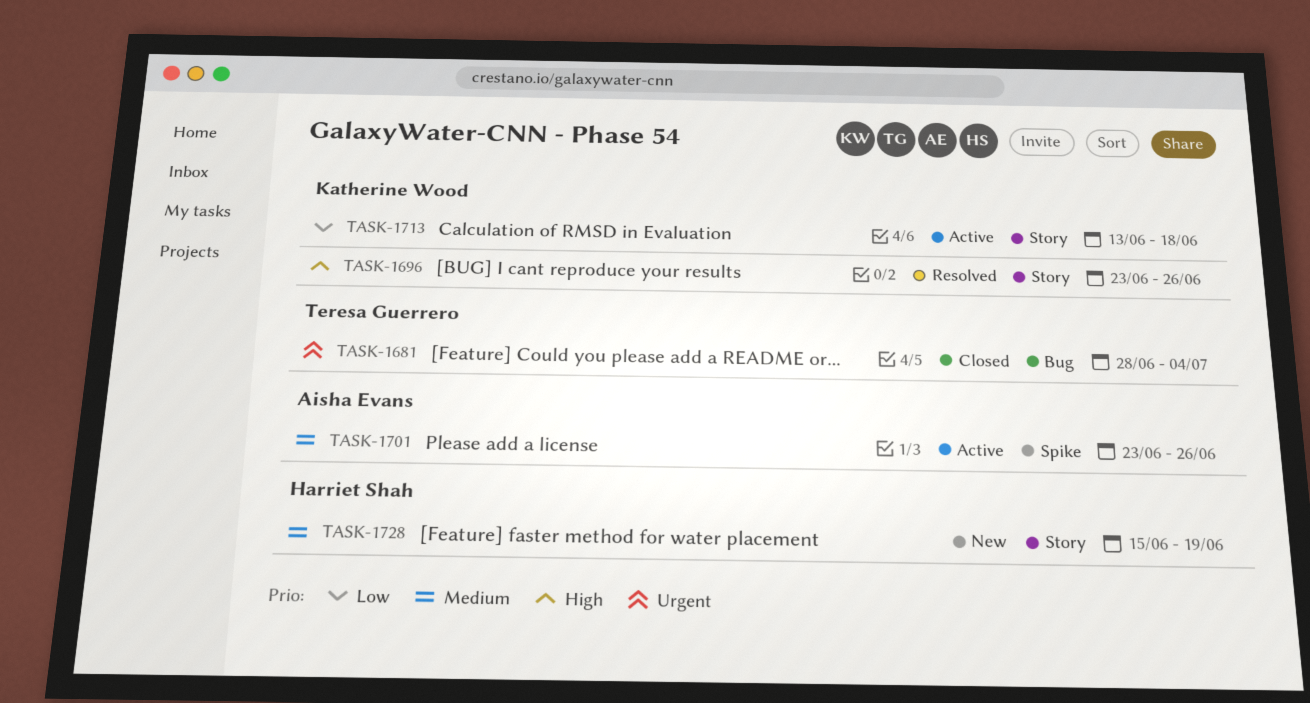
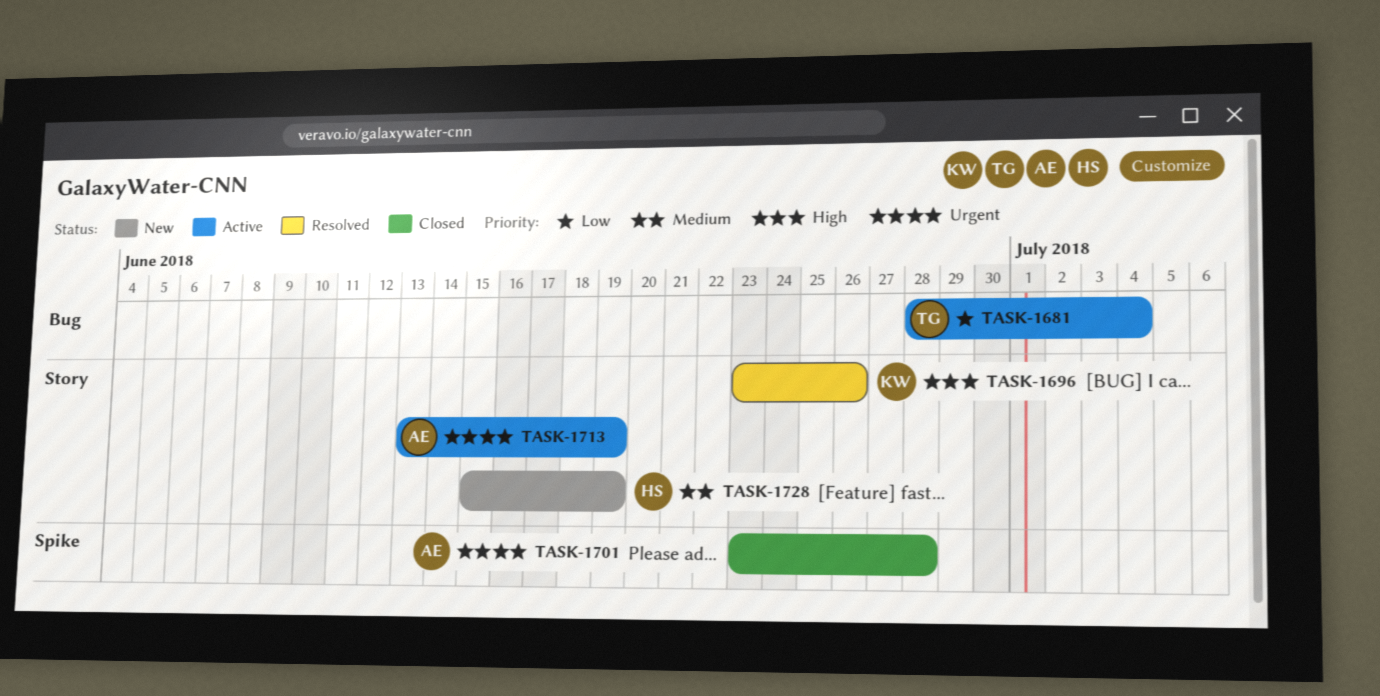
TASK-1681, status: Closed -> Active
TASK-1681, priority: Urgent -> Low
TASK-1701, status: Active -> Closed
TASK-1701, priority: Medium -> Urgent
TASK-1701, due: Jun 26 -> Jun 28
TASK-1713, owner: Katherine Wood -> Aisha Evans
TASK-1713, priority: Low -> Urgent
TASK-1713, due: Jun 18 -> Jun 19

